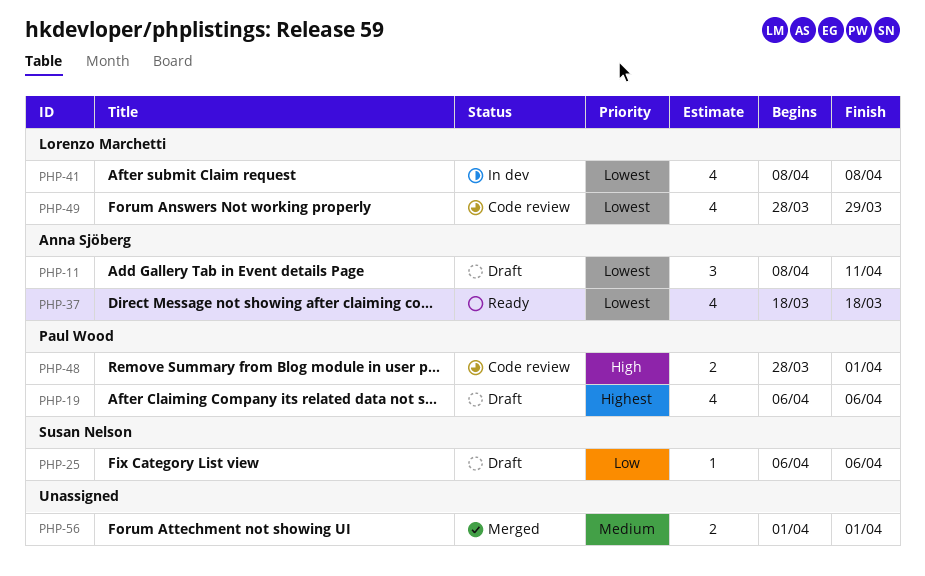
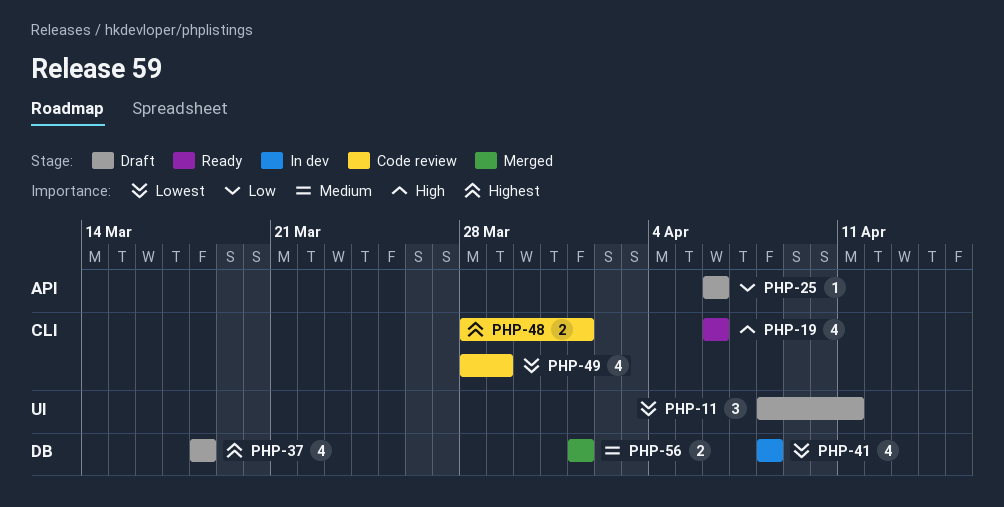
PHP-19, status: Draft -> Ready
PHP-19, priority: Highest -> High
PHP-37, status: Ready -> Draft
PHP-37, priority: Lowest -> Highest
PHP-48, priority: High -> Highest

